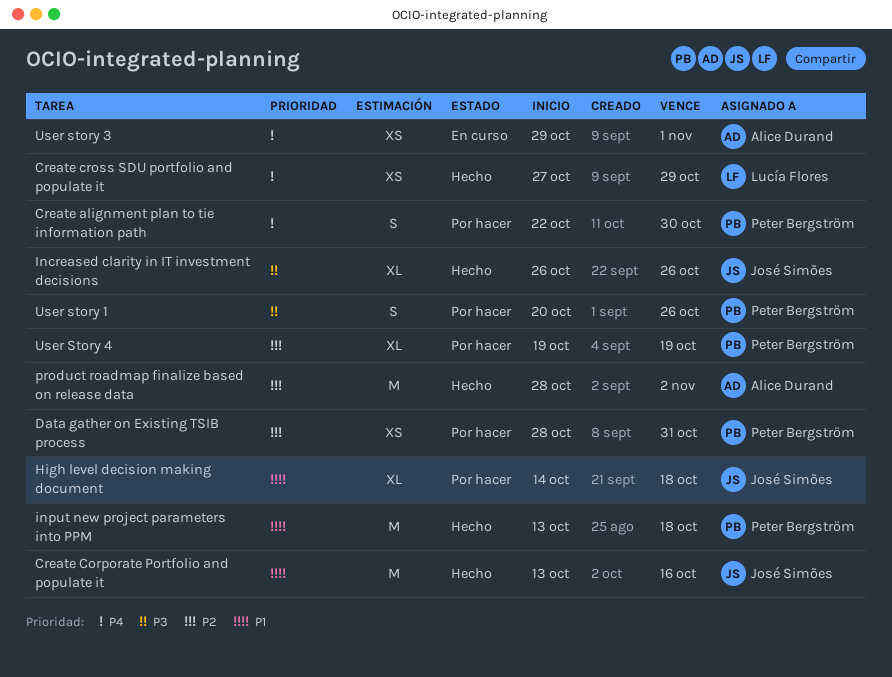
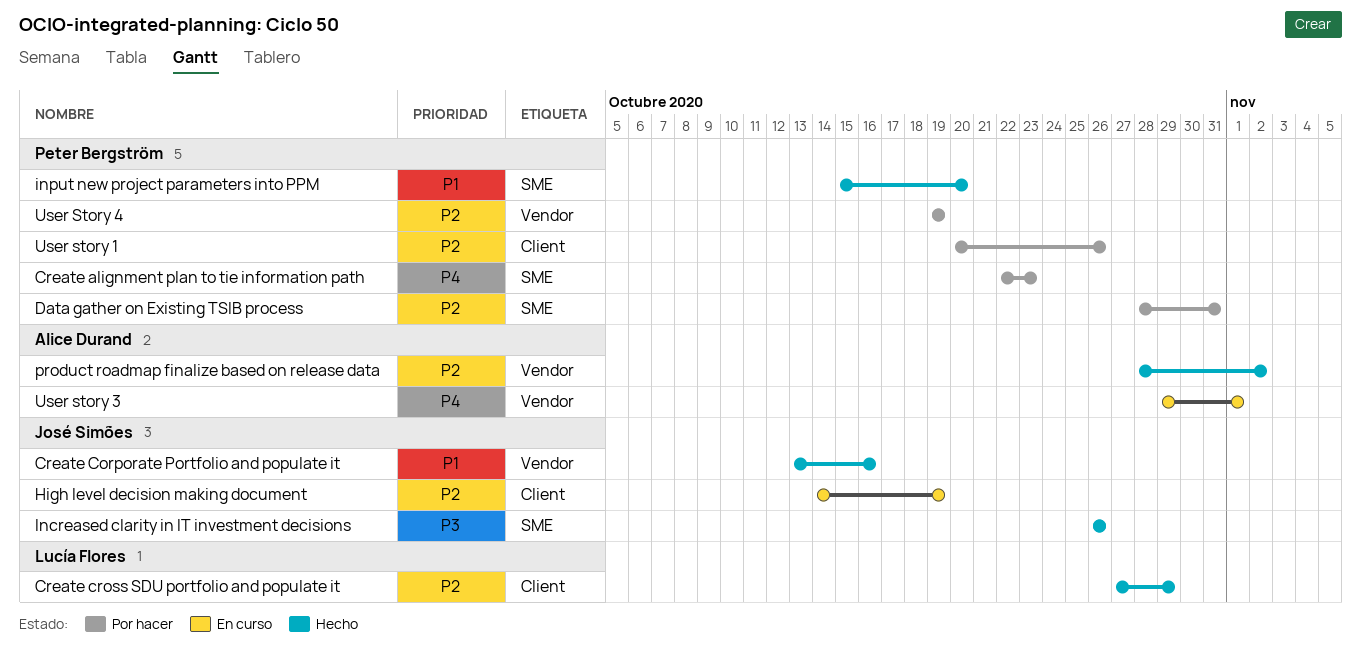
Create alignment plan to tie information path, due: Oct 30 -> Oct 23
Create cross SDU portfolio and populate it, priority: P4 -> P2
High level decision making document, status: Por hacer -> En curso
High level decision making document, priority: P1 -> P2
High level decision making document, due: Oct 18 -> Oct 19
input new project parameters into PPM, start: Oct 13 -> Oct 15
input new project parameters into PPM, due: Oct 18 -> Oct 20
User story 1, priority: P3 -> P2

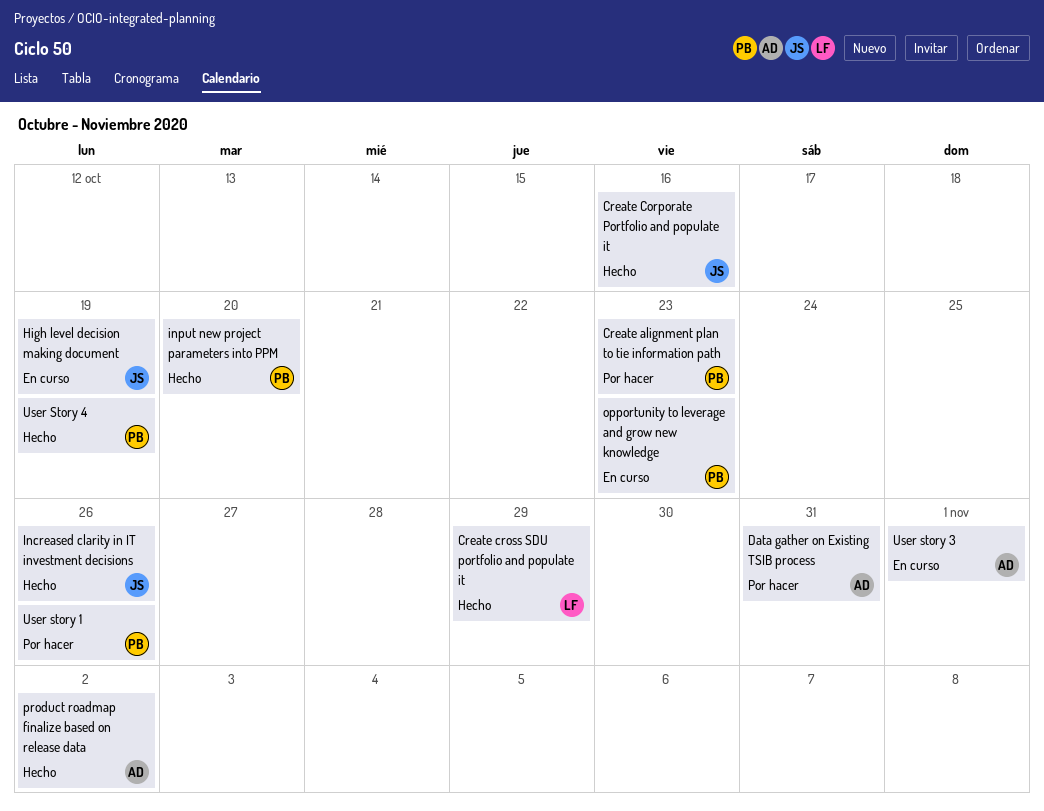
Data gather on Existing TSIB process, owner: Peter Bergström -> Alice Durand
opportunity to leverage and grow new knowledge: none -> present
User Story 4, status: Por hacer -> Hecho

